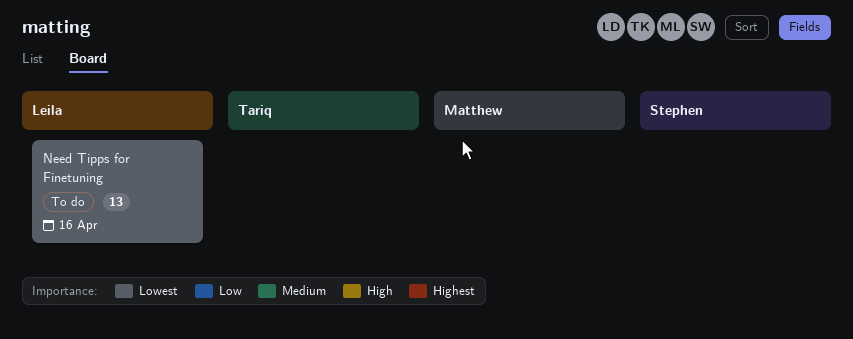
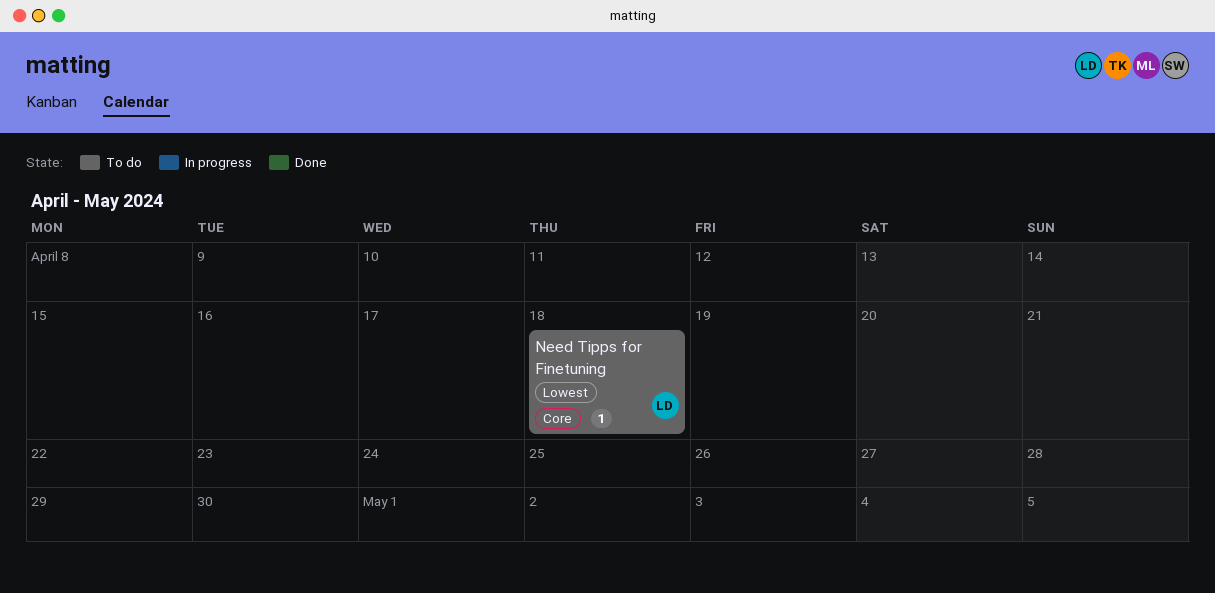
Need Tipps for Finetuning, estimate: 13 -> 1
Need Tipps for Finetuning, due: Apr 16 -> Apr 18

